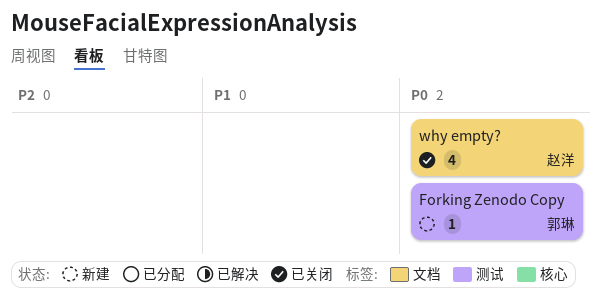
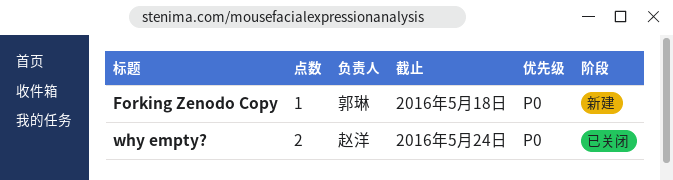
why empty?, estimate: 4 -> 2

